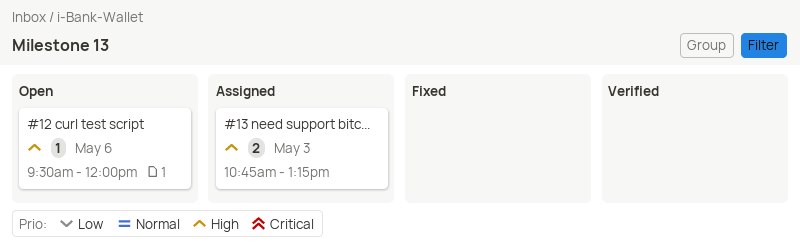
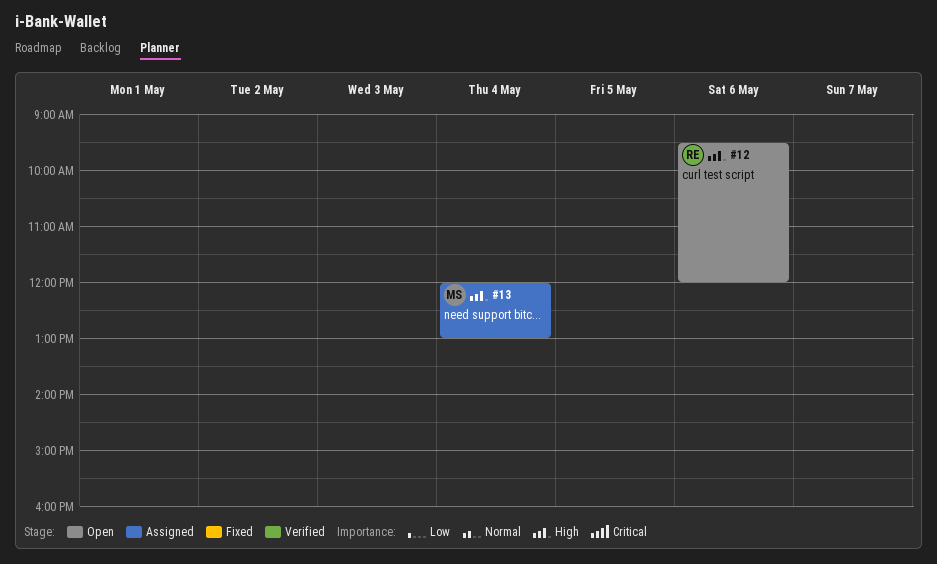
#13, day: May 3 -> May 4
#13, begins: 10:45 -> 12:00
#13, ends: 13:15 -> 13:00

